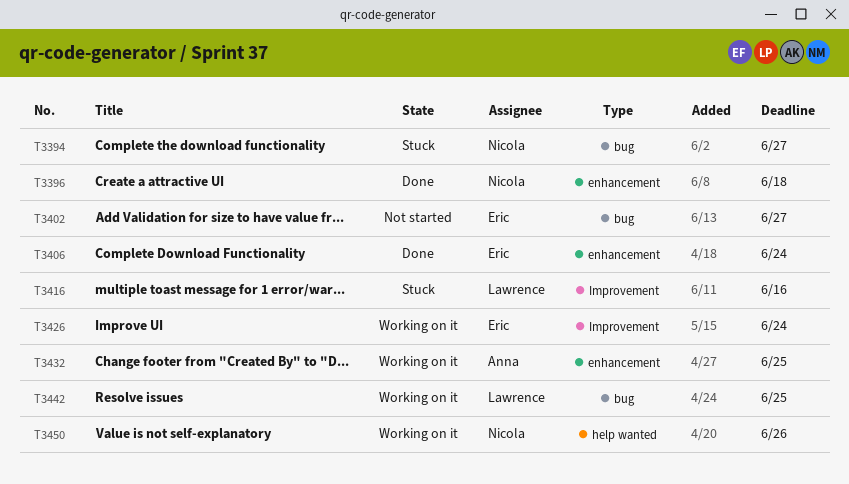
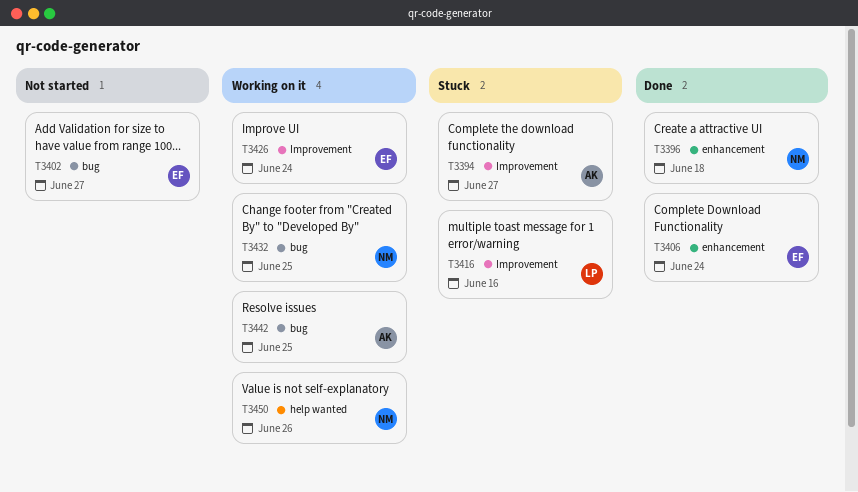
T3394, owner: Nicola -> Anna
T3394, label: bug -> Improvement
T3432, owner: Anna -> Nicola
T3432, label: enhancement -> bug
T3442, owner: Lawrence -> Anna

